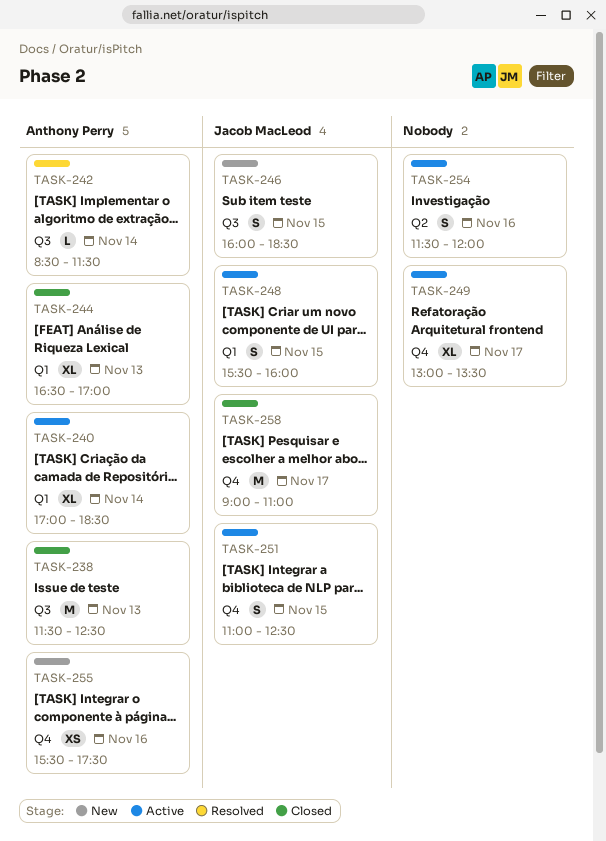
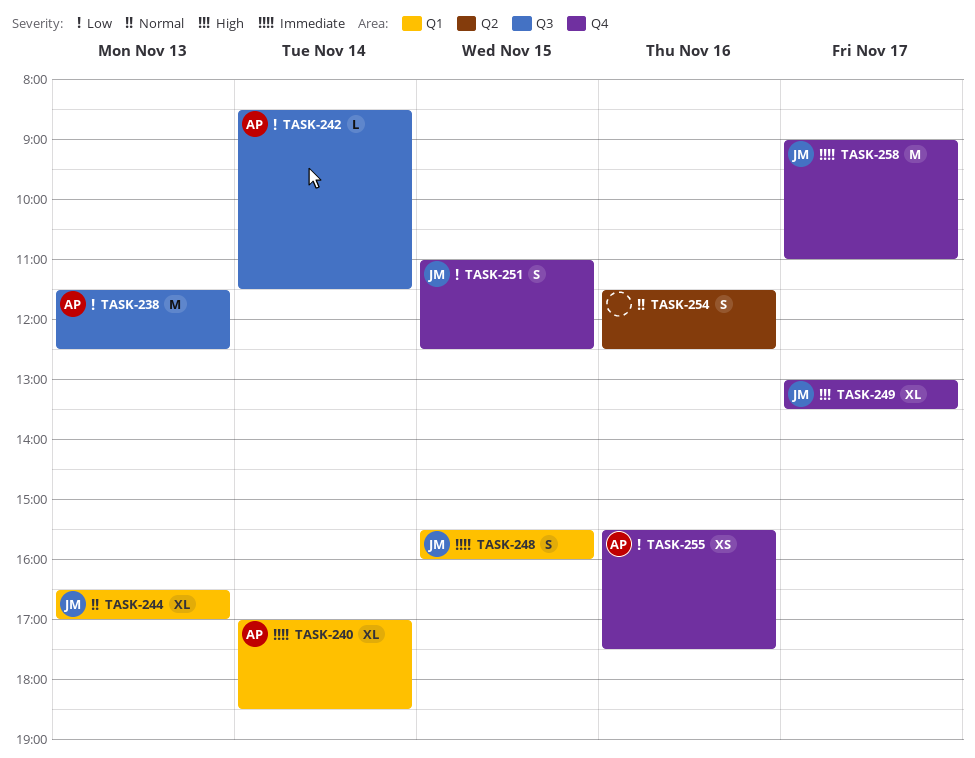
TASK-244, owner: Anthony Perry -> Jacob MacLeod
TASK-246: present -> none
TASK-249, owner: none -> Jacob MacLeod
TASK-254, ends: 12:00 -> 12:30

